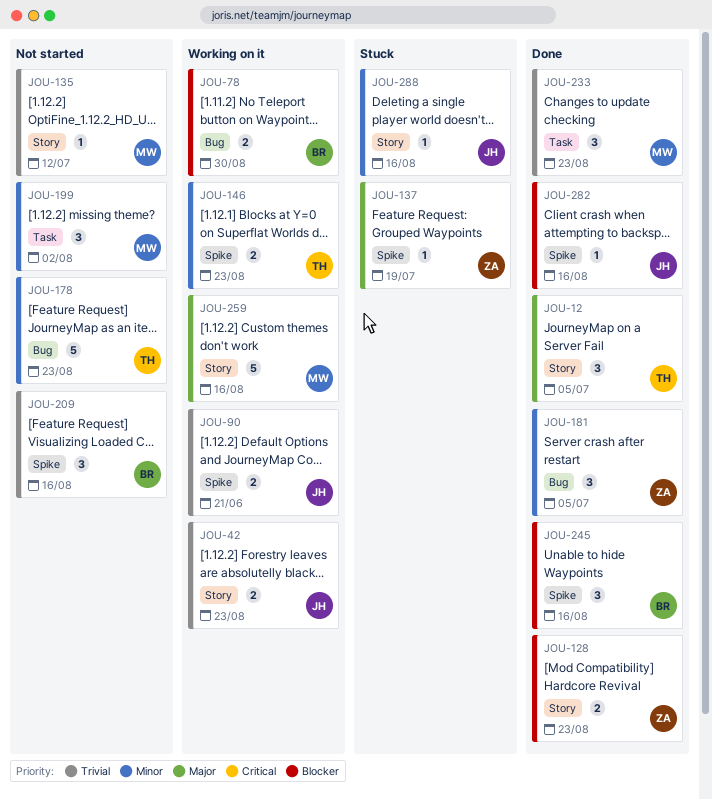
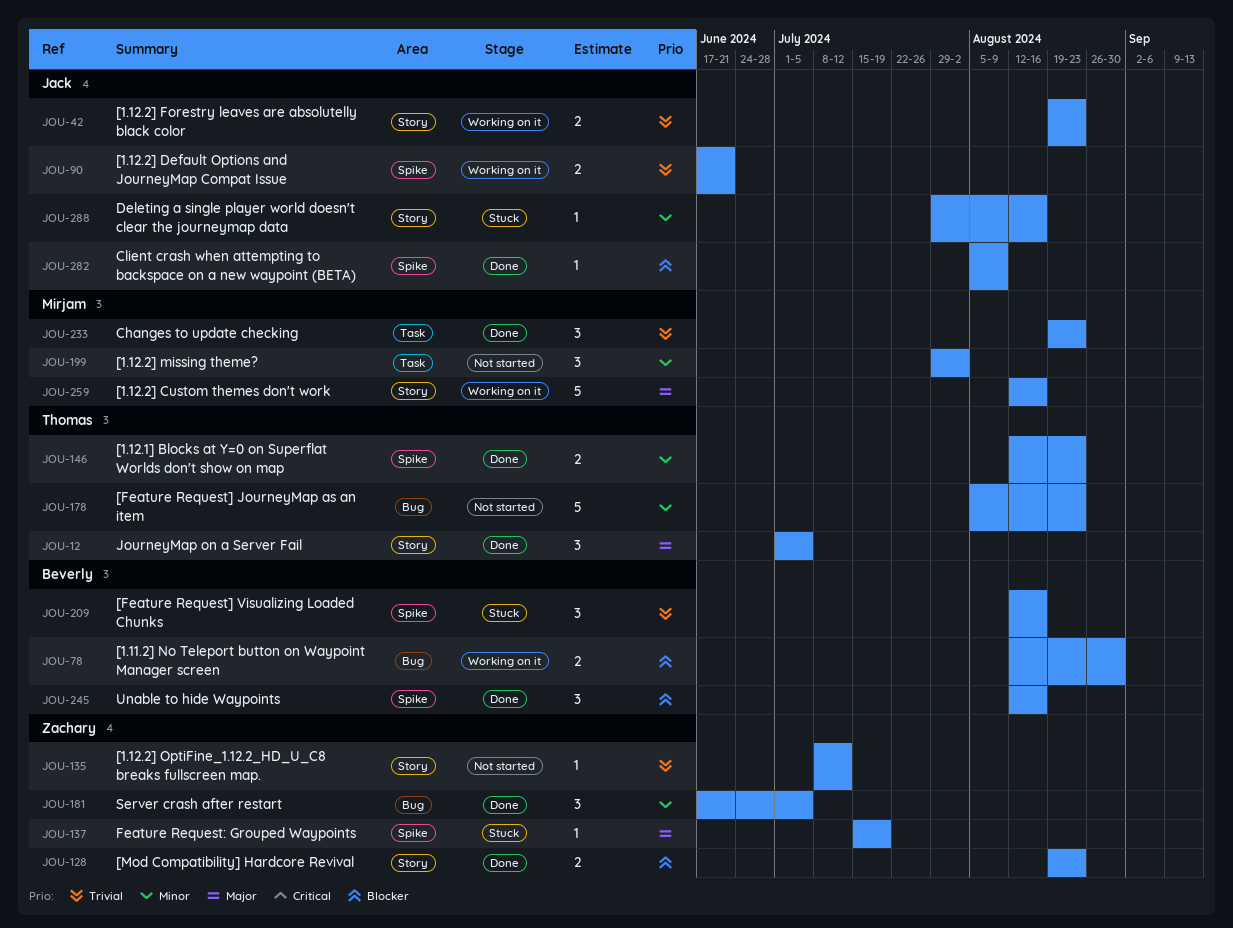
JOU-135, owner: Mirjam -> Zachary
JOU-146, status: Working on it -> Done
JOU-209, status: Not started -> Stuck
JOU-282, due: Aug 16 -> Aug 9

